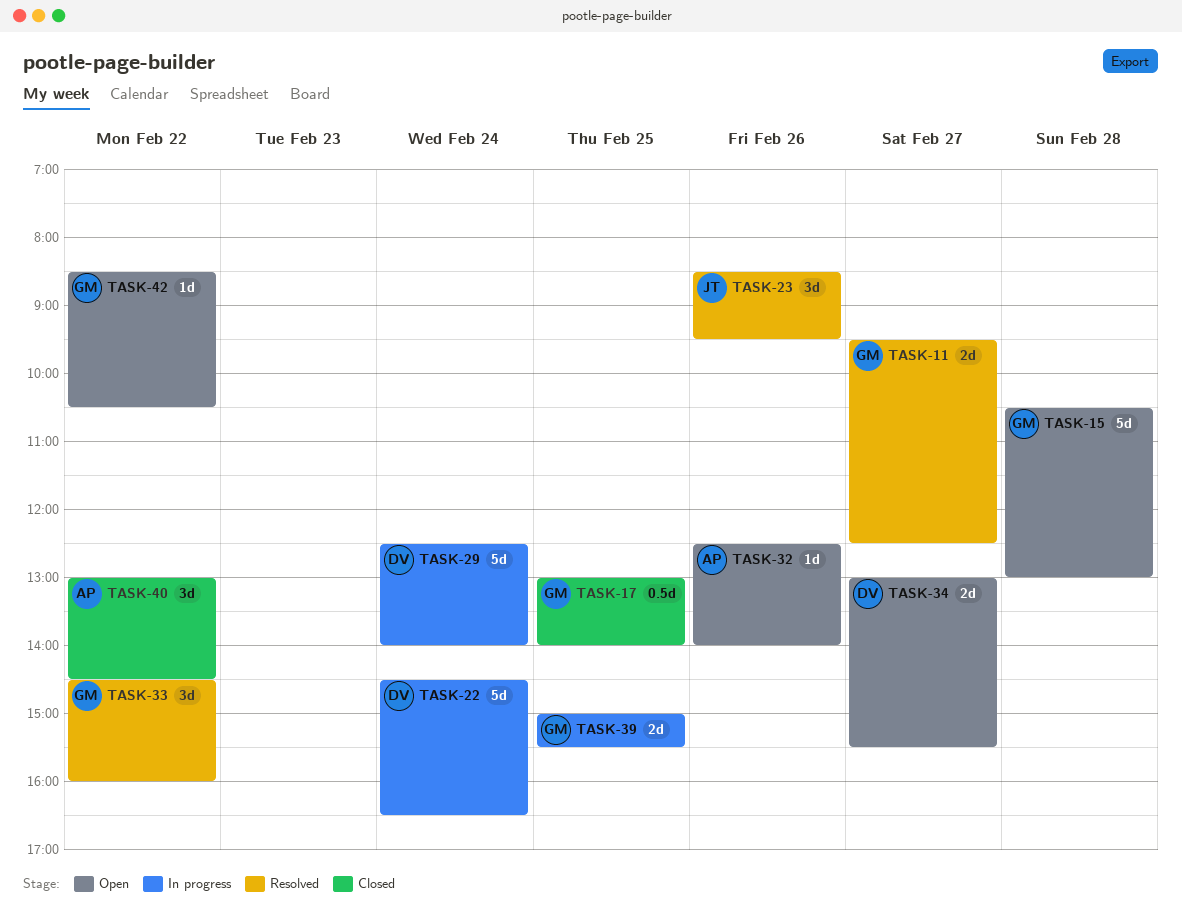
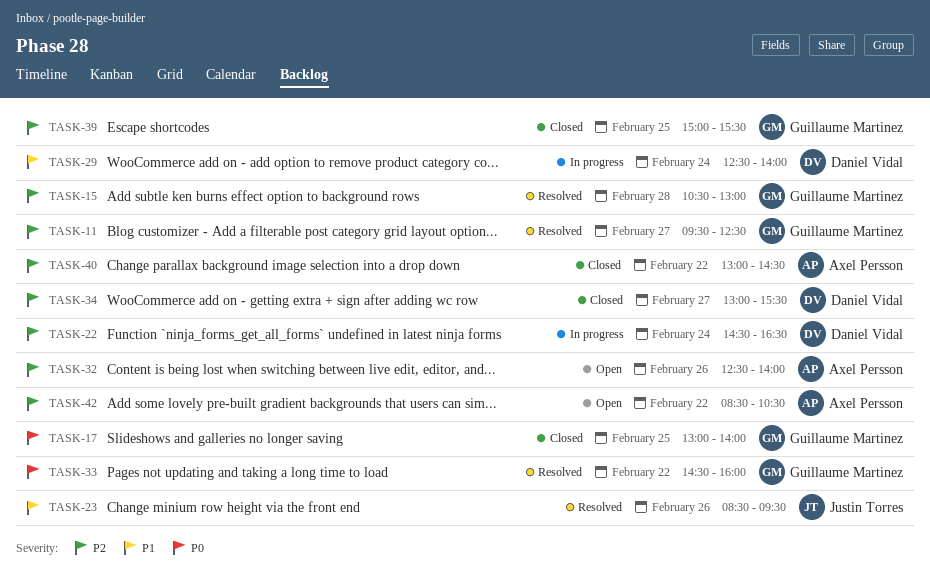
TASK-15, status: Open -> Resolved
TASK-34, status: Open -> Closed
TASK-39, status: In progress -> Closed
TASK-42, owner: Guillaume Martinez -> Axel Persson

